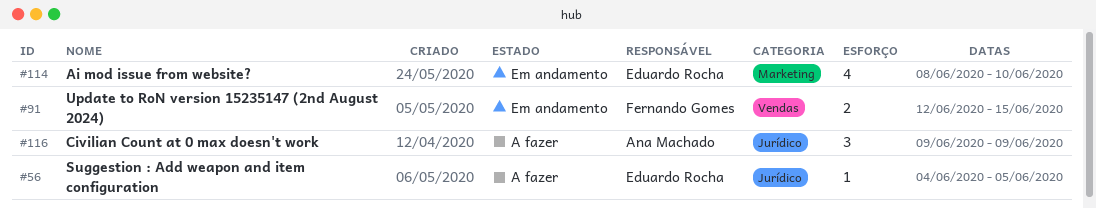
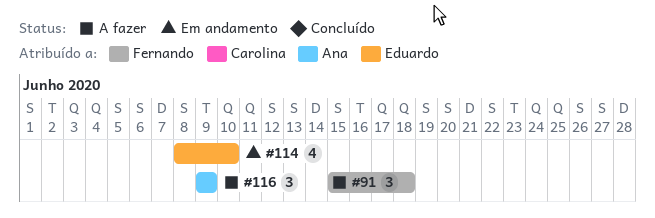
#56: present -> none
#91, status: Em andamento -> A fazer
#91, estimate: 2 -> 3
#91, start: Jun 12 -> Jun 15
#91, due: Jun 15 -> Jun 18

